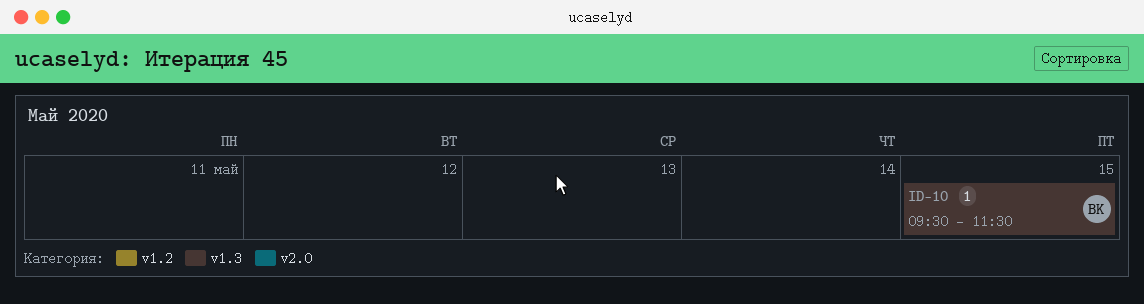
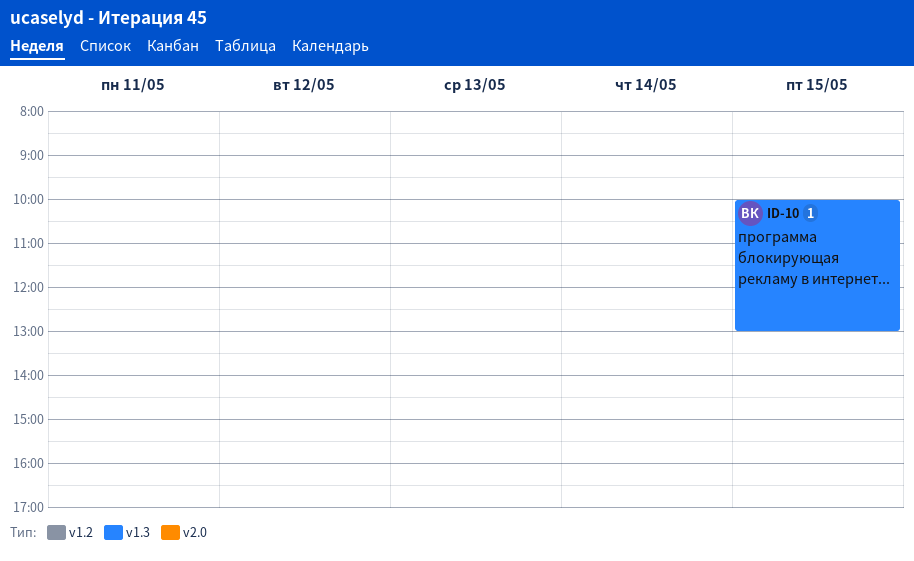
ID-10, begins: 09:30 -> 10:00
ID-10, ends: 11:30 -> 13:00

